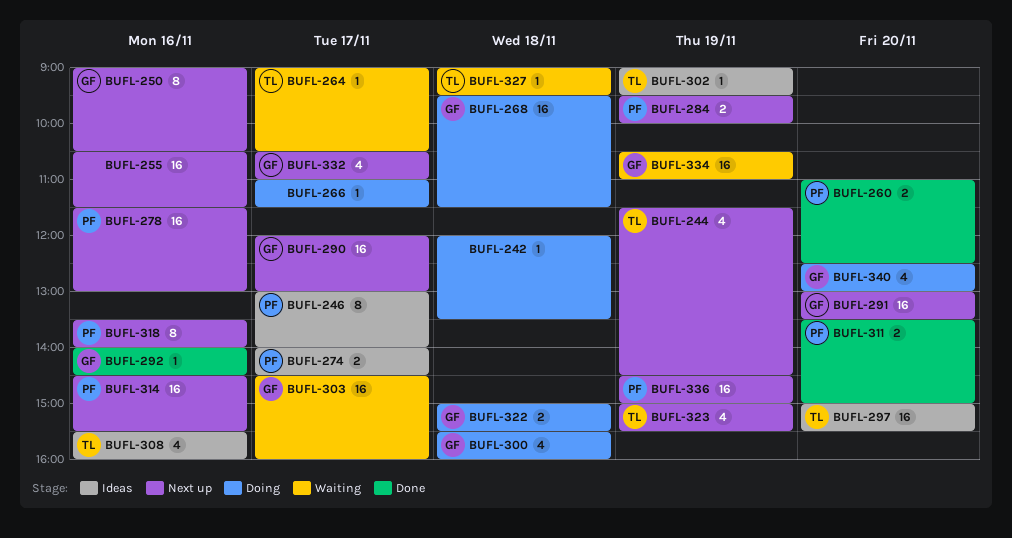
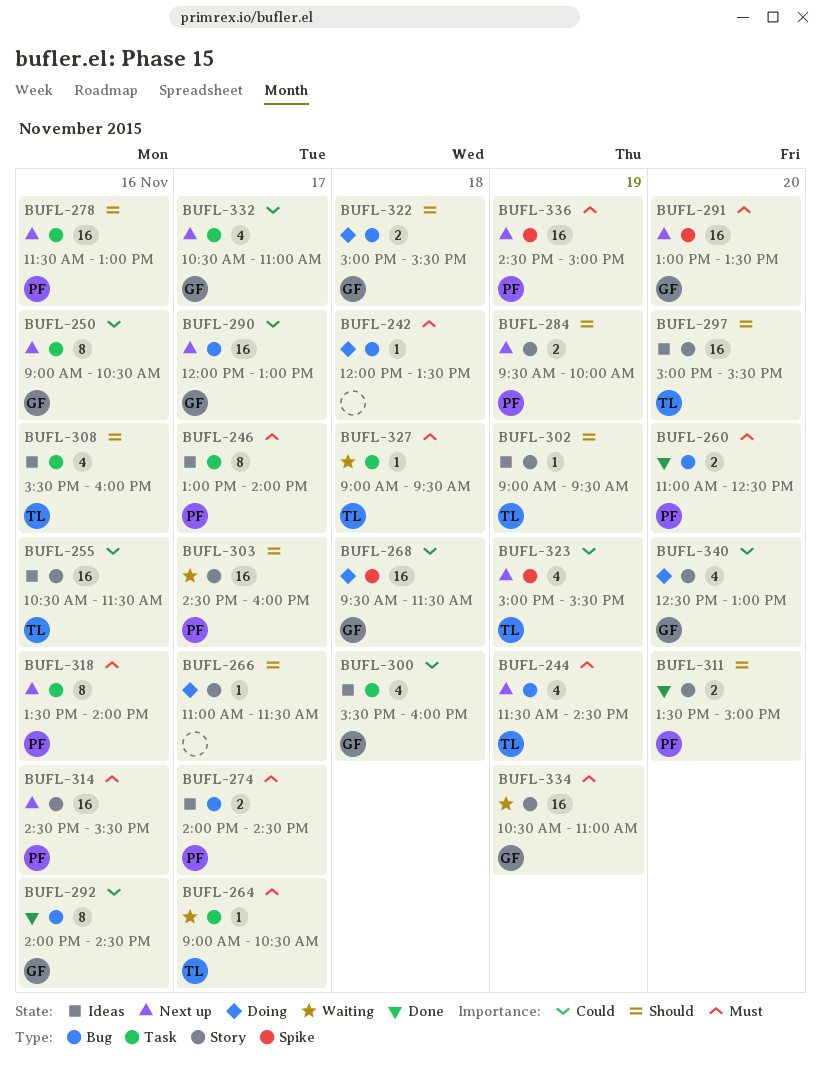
BUFL-255, status: Next up -> Ideas
BUFL-255, owner: none -> TL
BUFL-292, estimate: 1 -> 8
BUFL-300, status: Doing -> Ideas
BUFL-303, owner: GF -> PF

